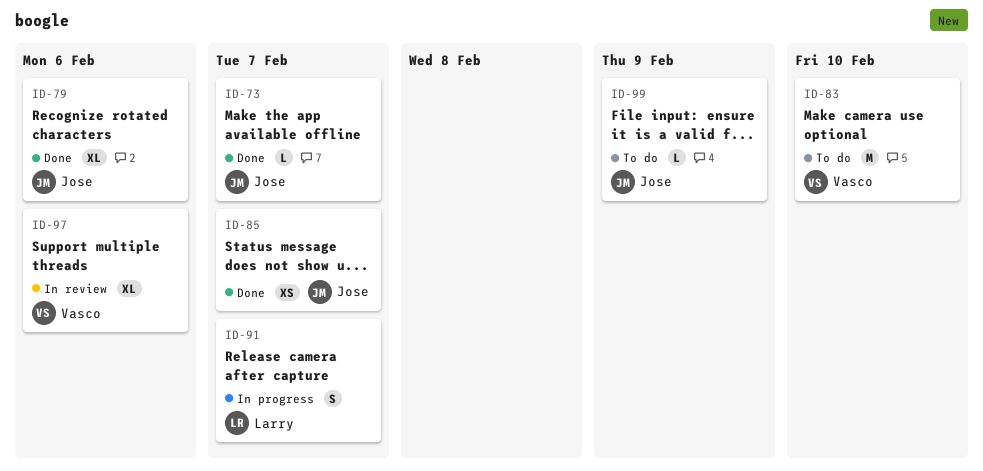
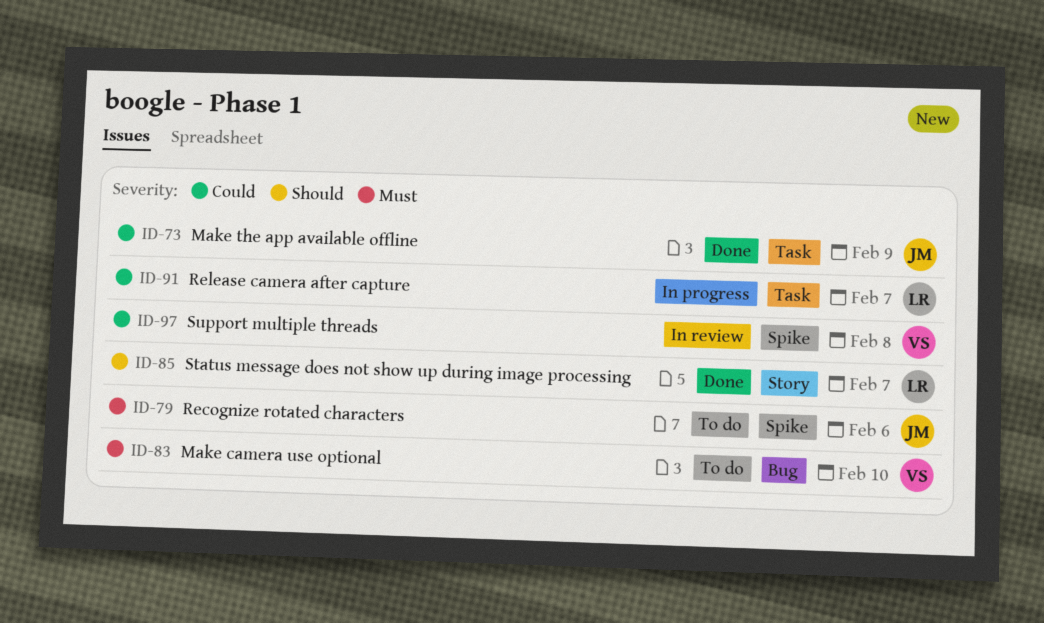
ID-73, due: Feb 7 -> Feb 9
ID-79, status: Done -> To do
ID-85, owner: Jose -> Larry
ID-97, due: Feb 6 -> Feb 8
ID-99: present -> none

